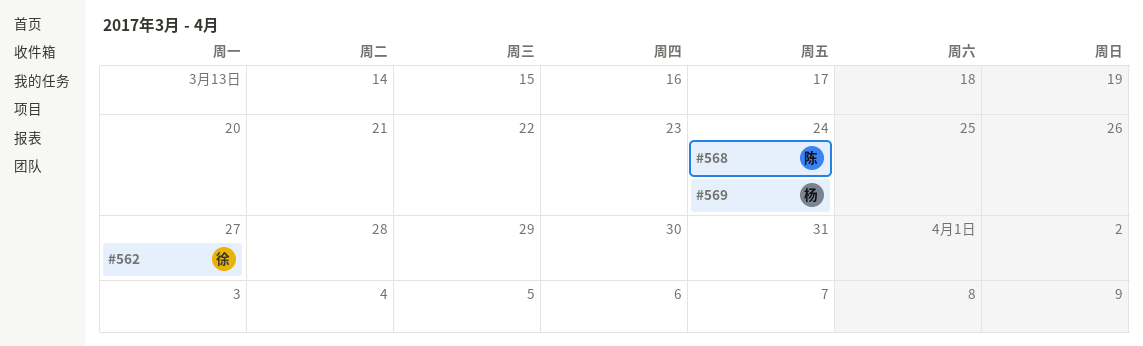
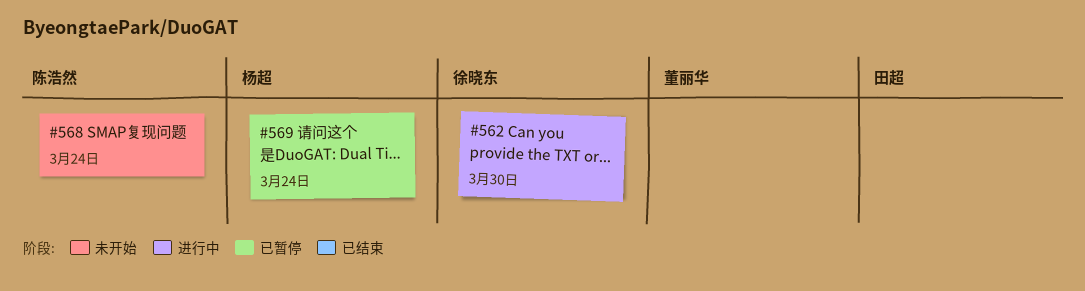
#562, due: Mar 27 -> Mar 30

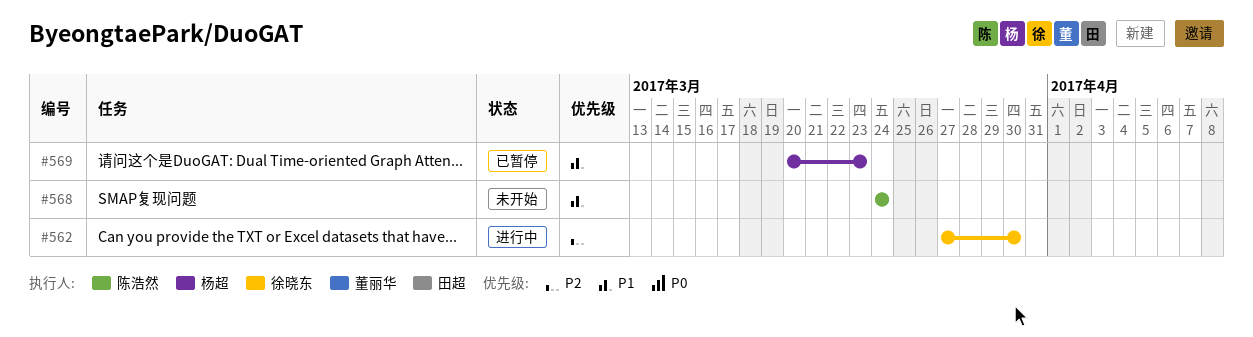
#569, due: Mar 24 -> Mar 23

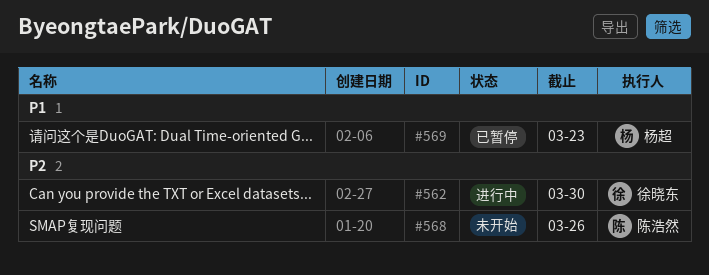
#568, priority: P1 -> P2
#568, due: Mar 24 -> Mar 26

